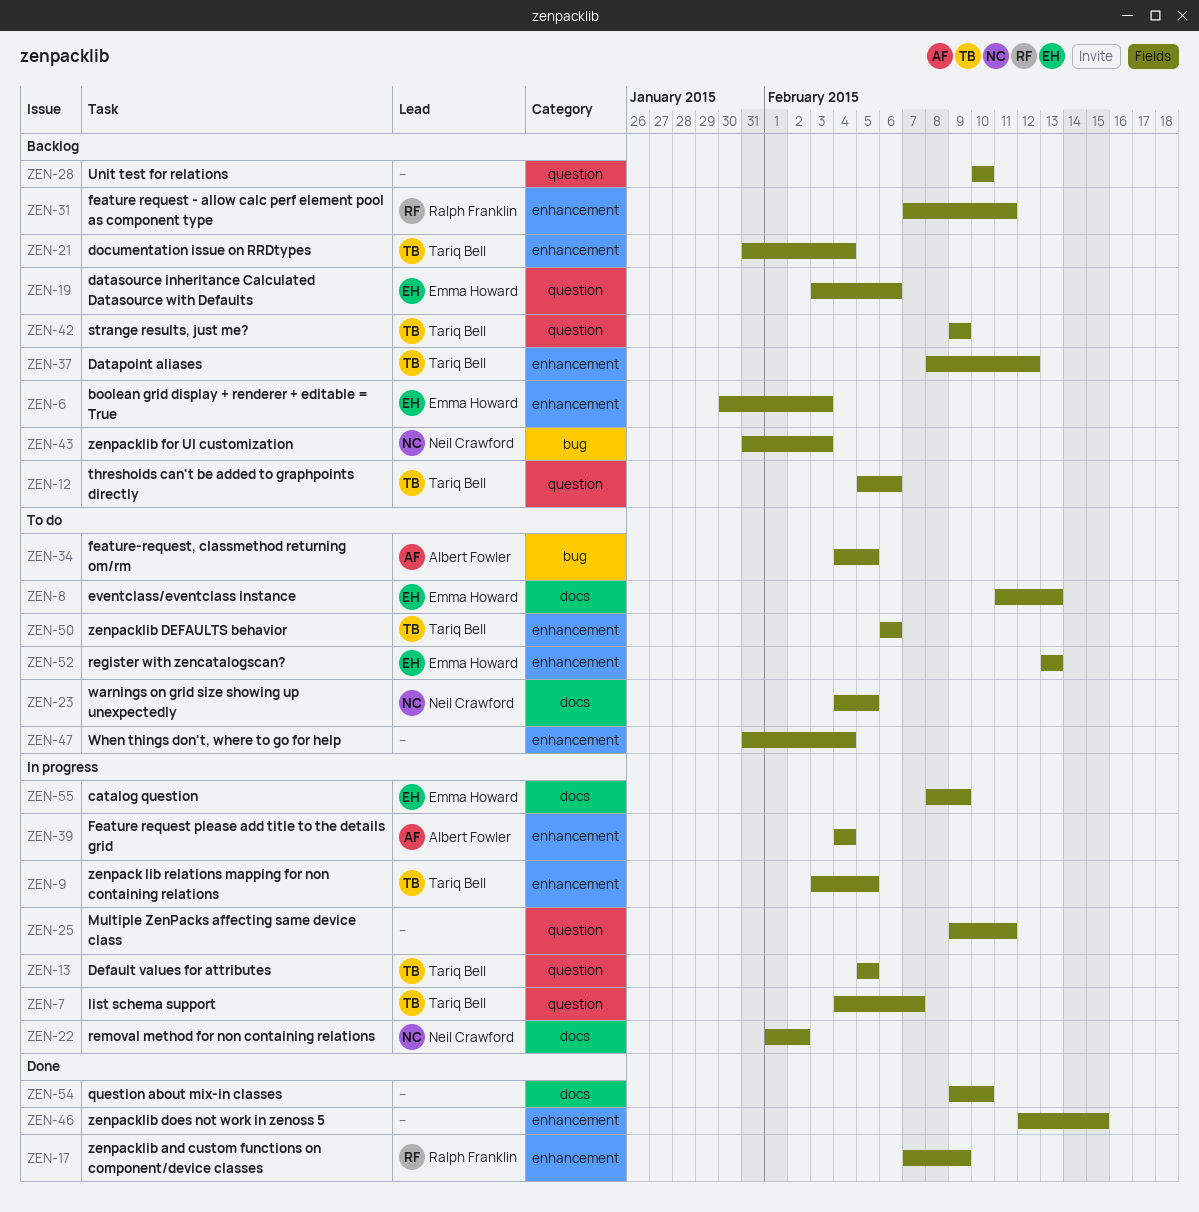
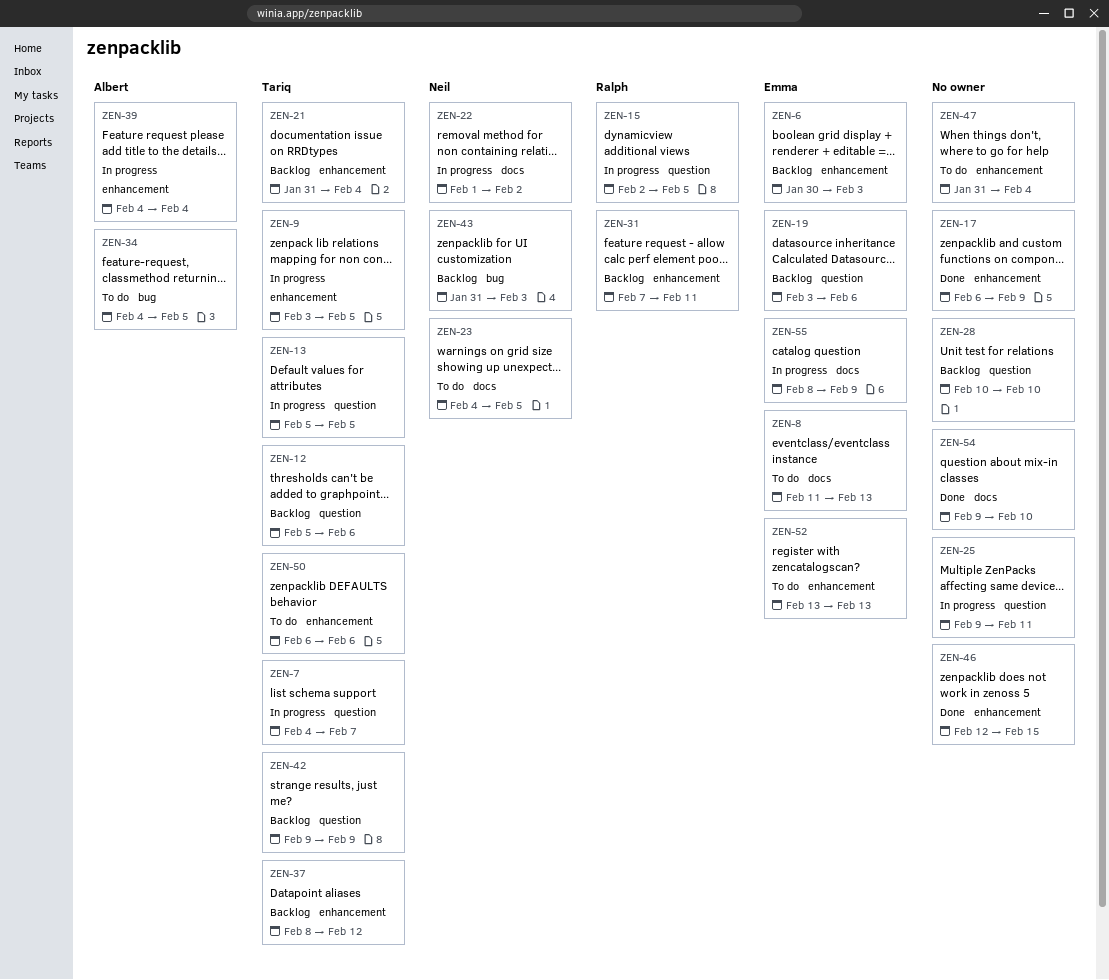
ZEN-15: none -> present
ZEN-17, owner: Ralph Franklin -> none
ZEN-17, start: Feb 7 -> Feb 6

